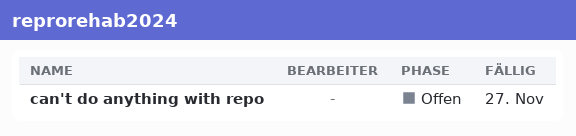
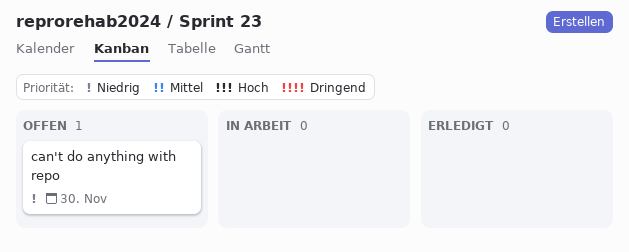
can't do anything with repo, due: Nov 27 -> Nov 30

